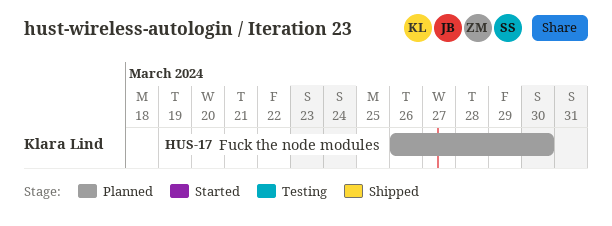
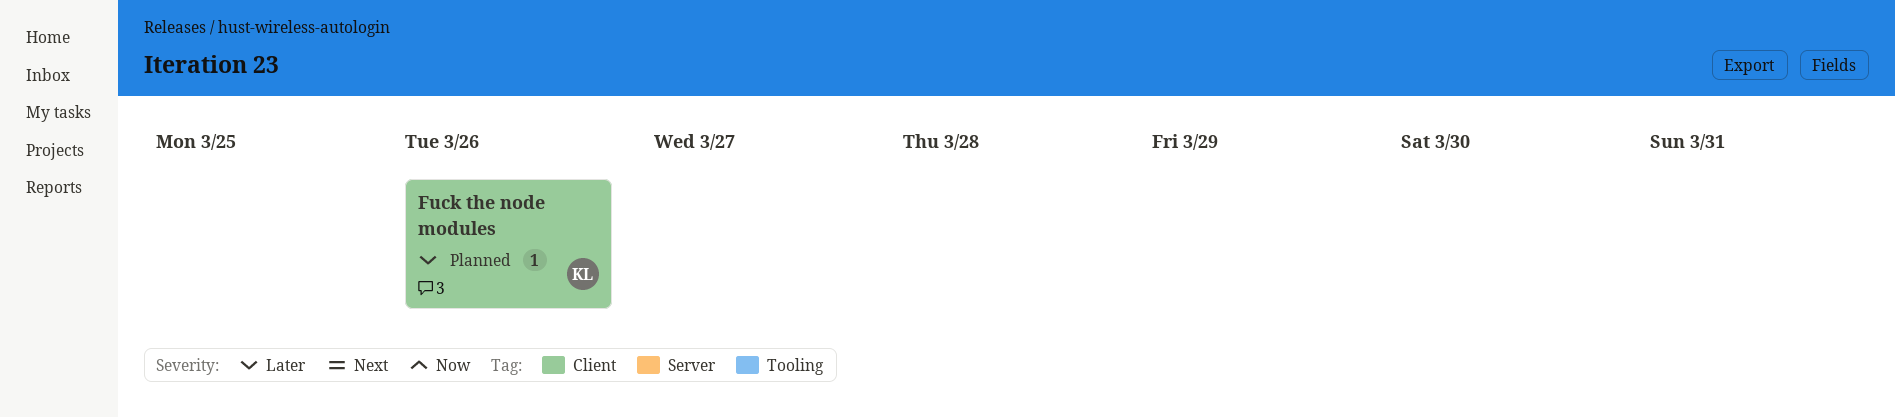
Fuck the node modules, due: Mar 30 -> Mar 26

